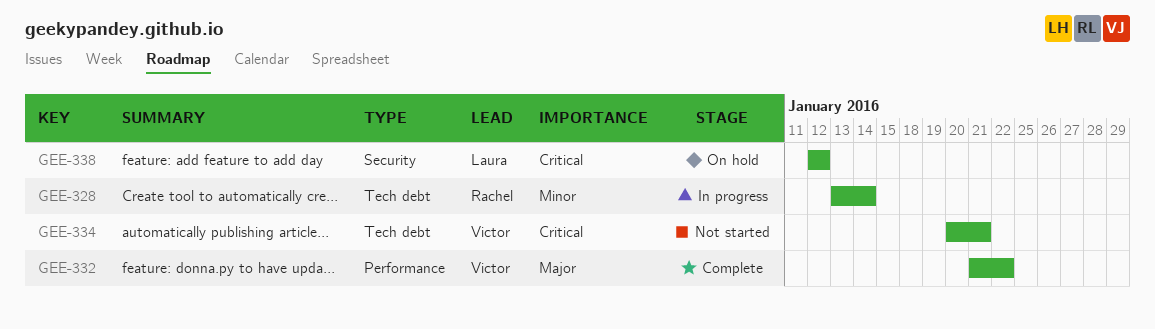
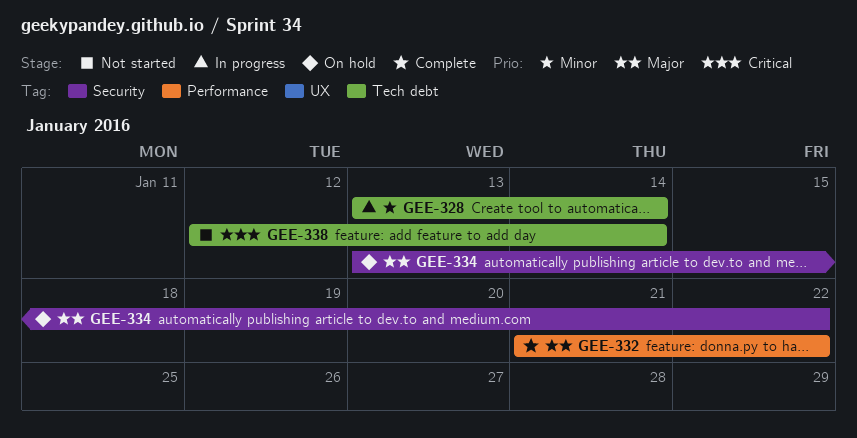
GEE-334, status: Not started -> On hold
GEE-334, priority: Critical -> Major
GEE-334, label: Tech debt -> Security
GEE-334, start: Jan 20 -> Jan 13
GEE-334, due: Jan 21 -> Jan 22
GEE-338, status: On hold -> Not started
GEE-338, label: Security -> Tech debt
GEE-338, due: Jan 12 -> Jan 14

